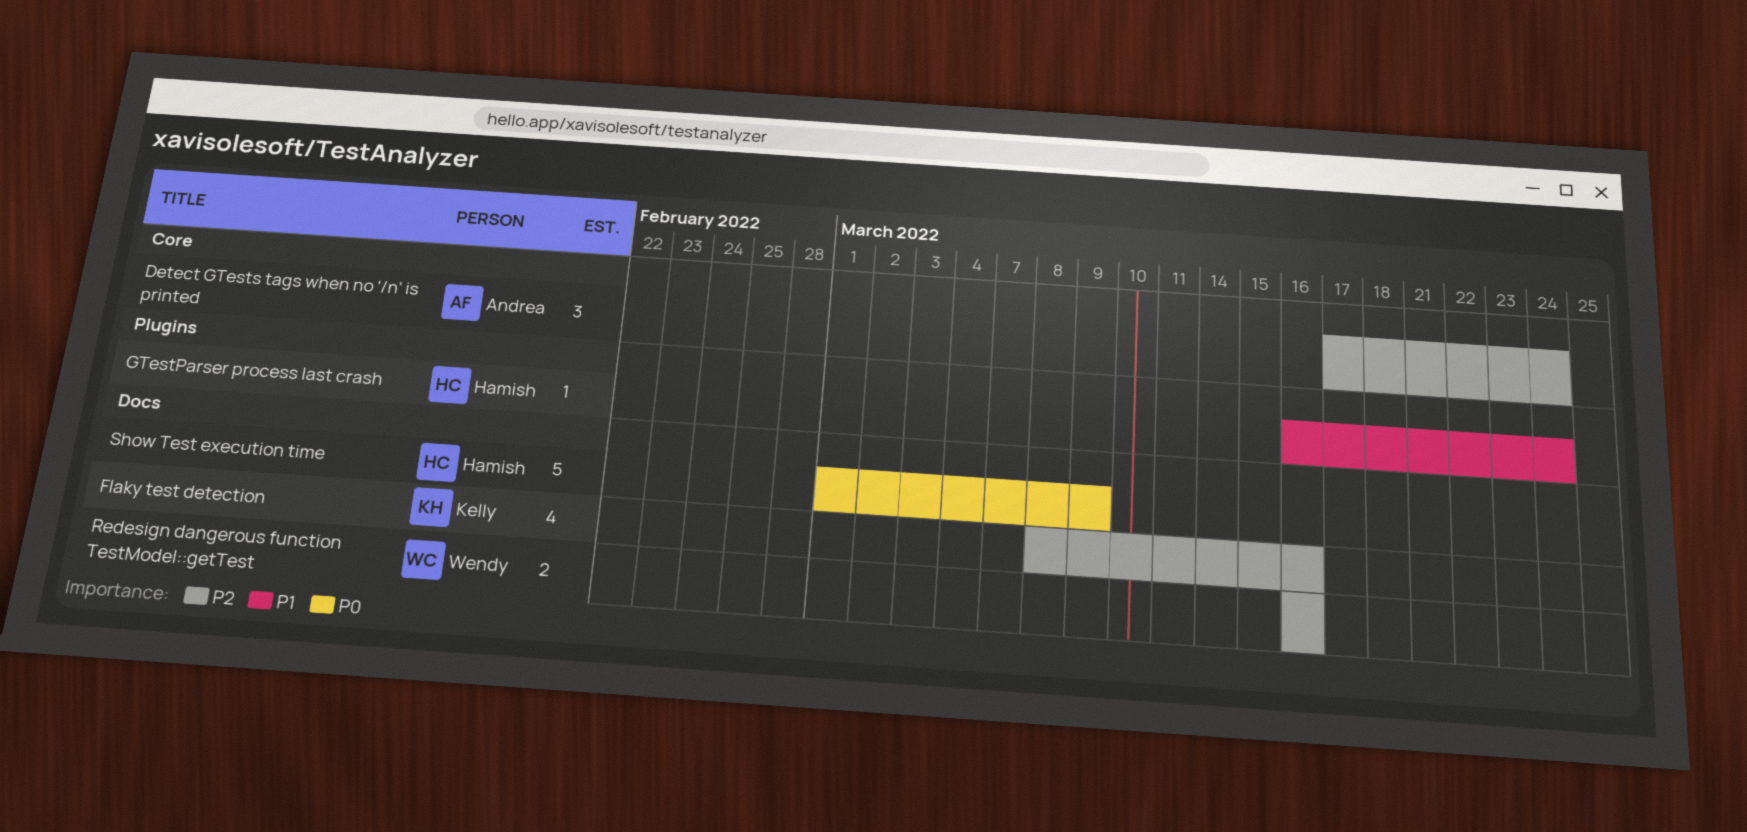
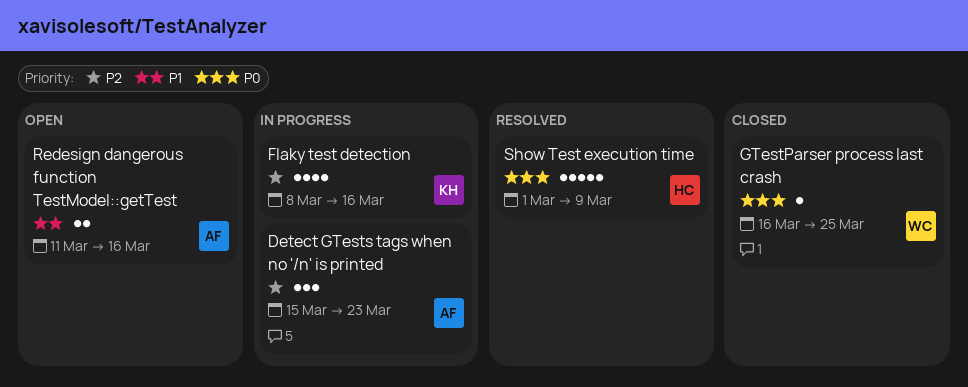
Detect GTests tags when no '/n' is printed, start: Mar 17 -> Mar 15
Detect GTests tags when no '/n' is printed, due: Mar 24 -> Mar 23
GTestParser process last crash, owner: Hamish -> Wendy
GTestParser process last crash, priority: P1 -> P0
GTestParser process last crash, due: Mar 24 -> Mar 25
Redesign dangerous function TestModel::getTest, owner: Wendy -> Andrea
Redesign dangerous function TestModel::getTest, priority: P2 -> P1
Redesign dangerous function TestModel::getTest, start: Mar 16 -> Mar 11

